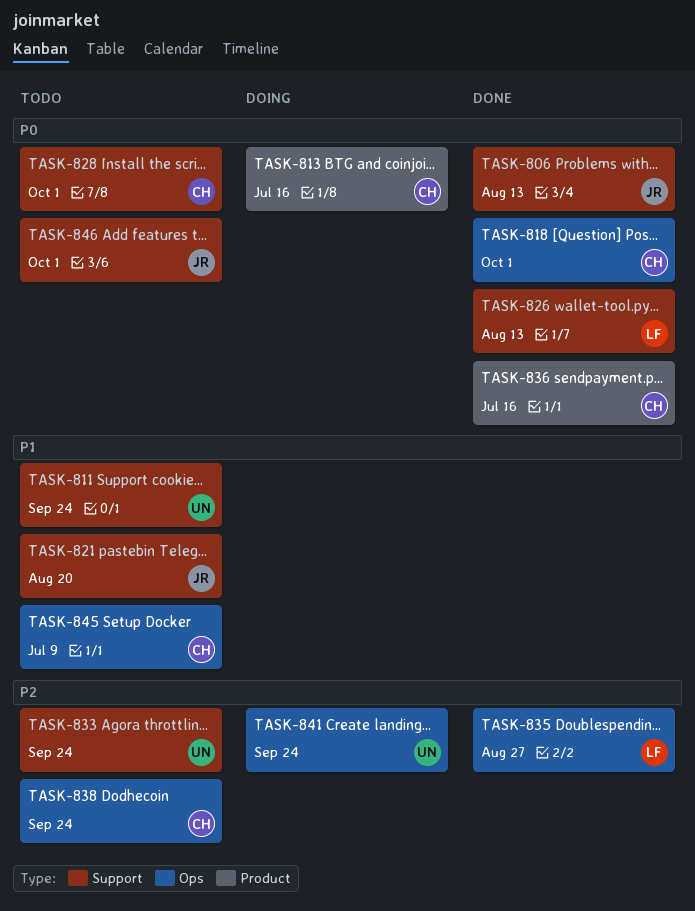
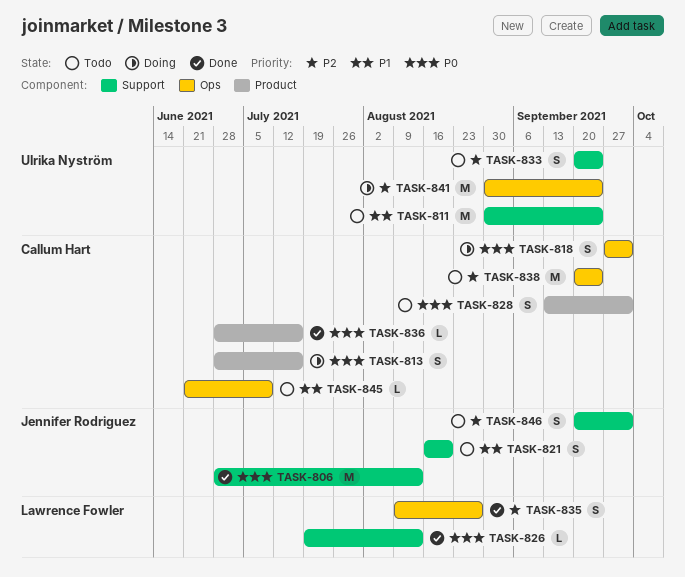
TASK-818, status: Done -> Doing
TASK-828, label: Support -> Product
TASK-846, priority: P0 -> P2

